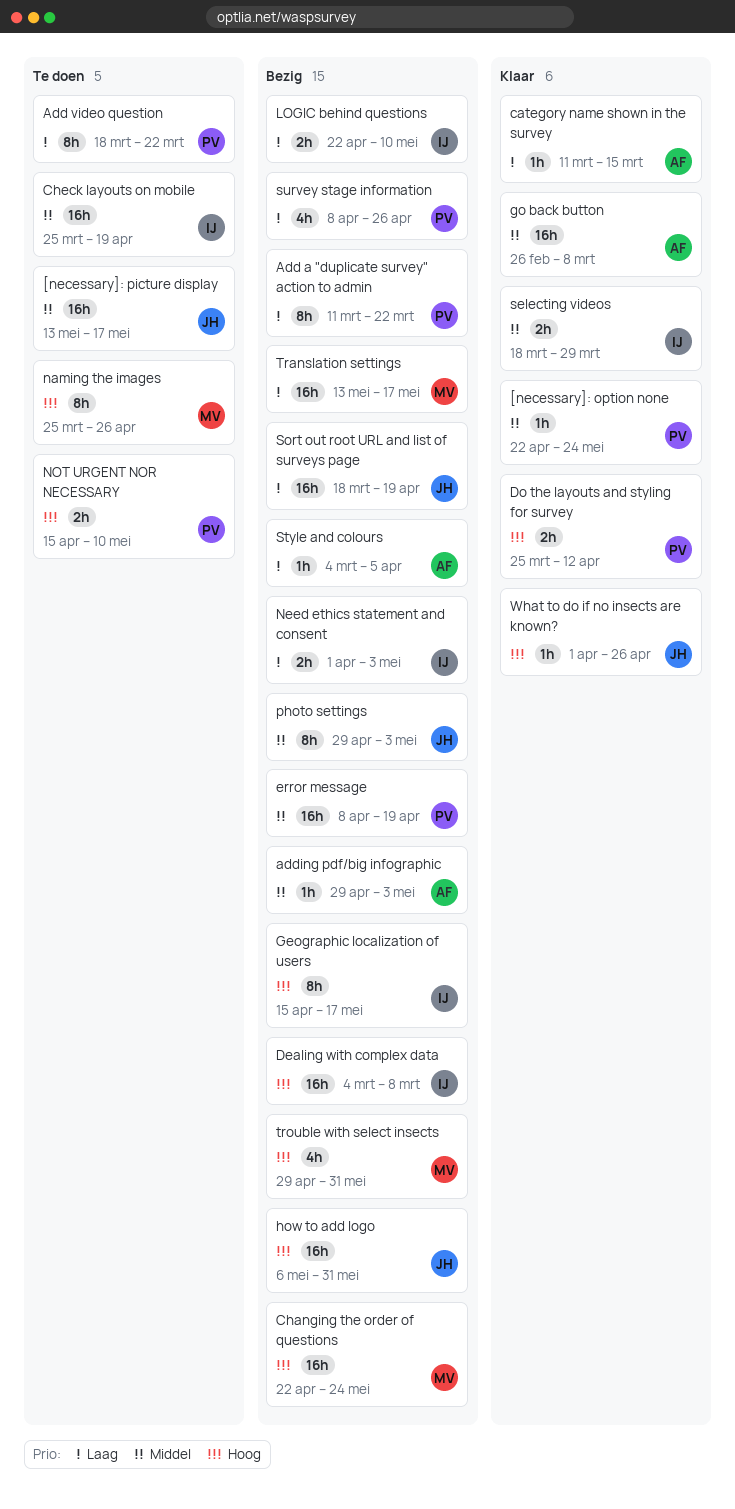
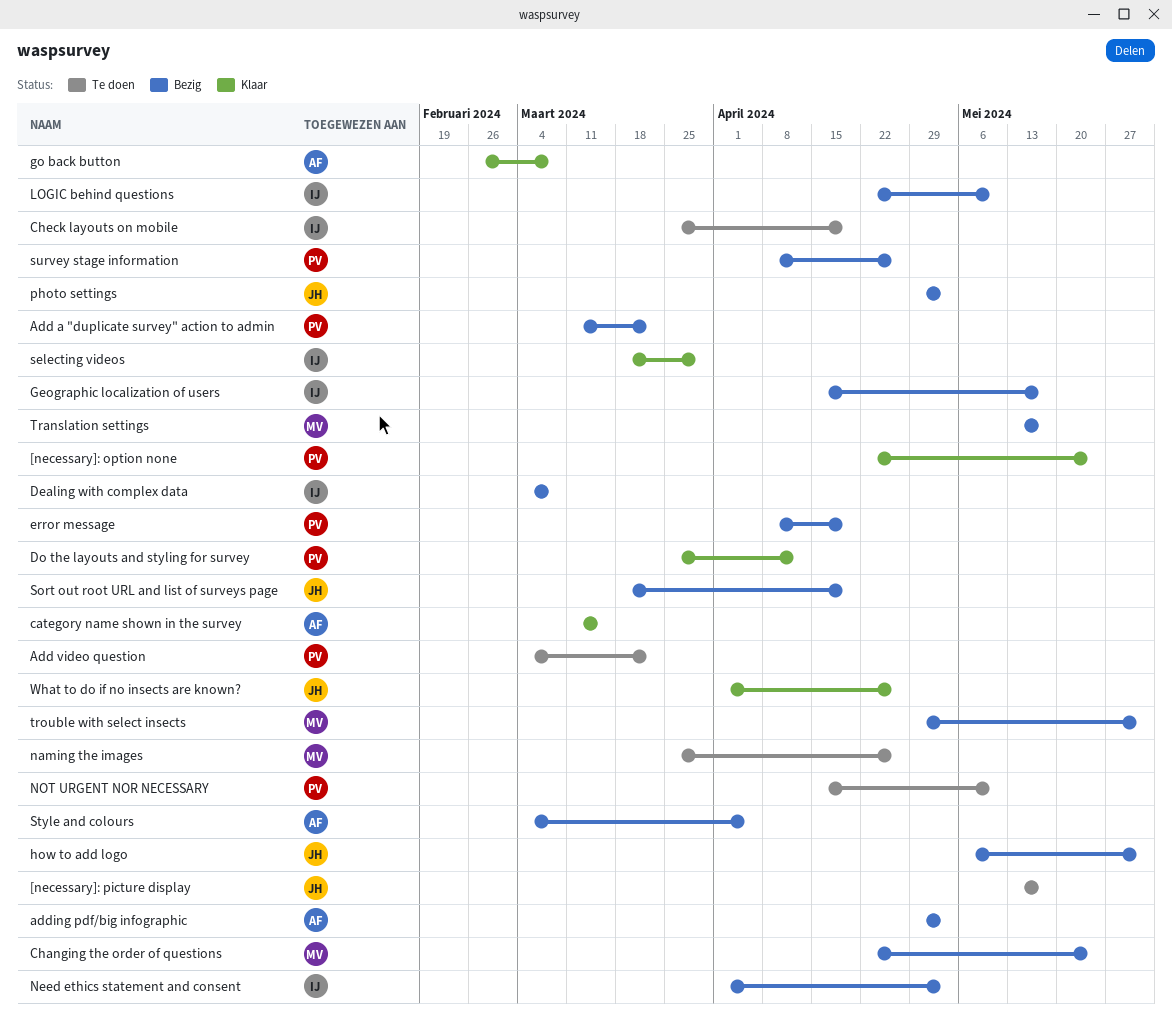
Add video question, start: Mar 18 -> Mar 4

